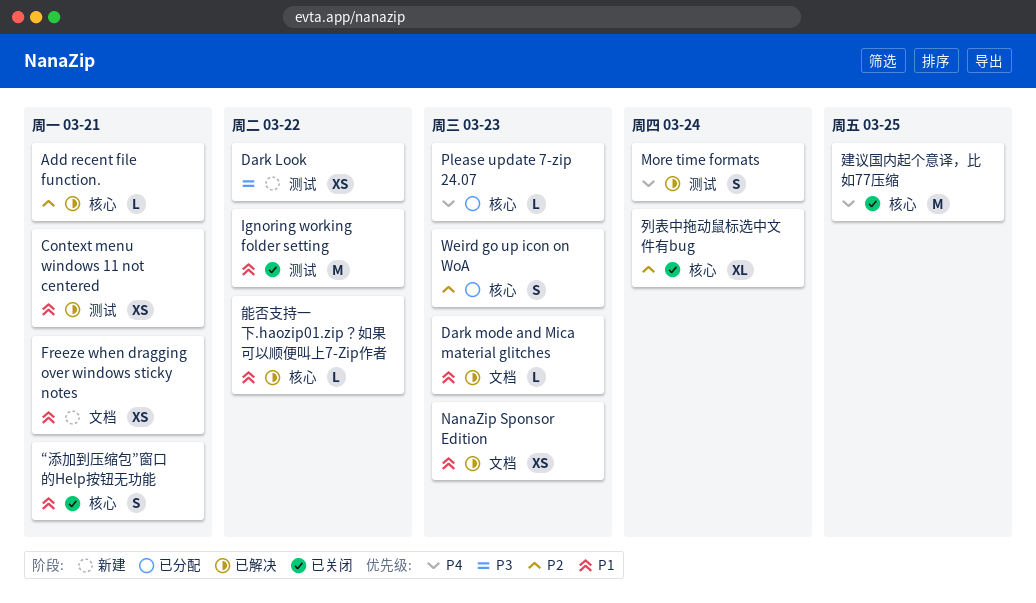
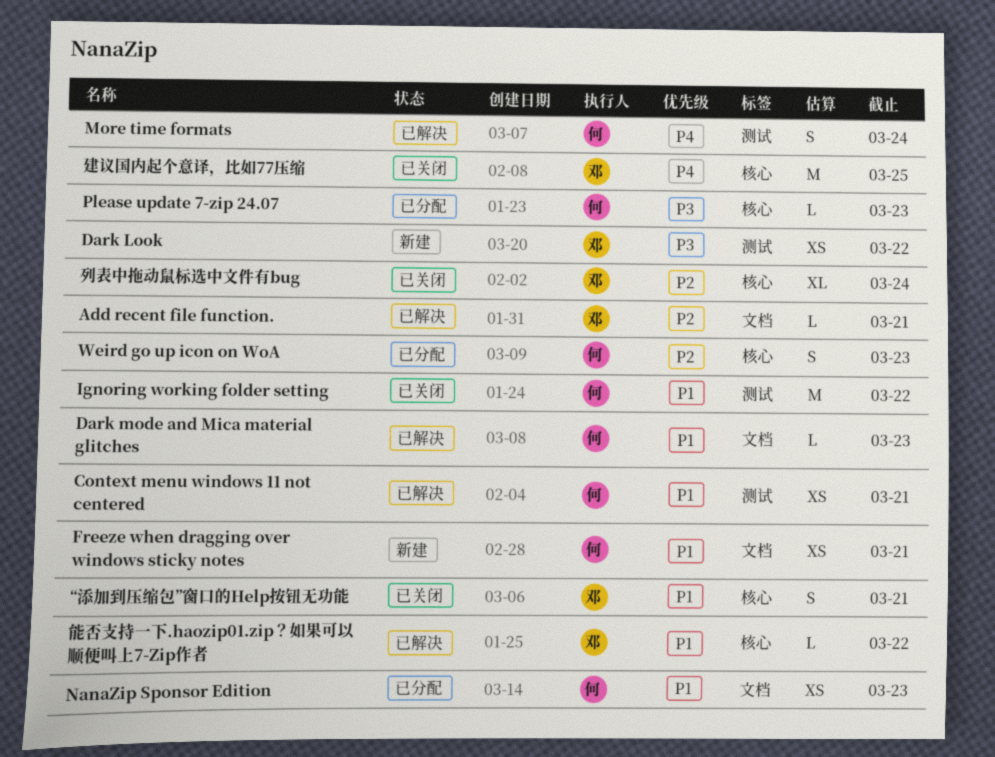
Add recent file function., label: 核心 -> 文档
NanaZip Sponsor Edition, status: 已解决 -> 已分配
Please update 7-zip 24.07, priority: P4 -> P3

